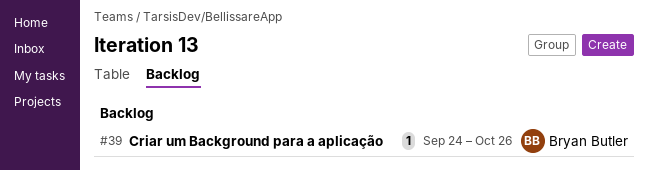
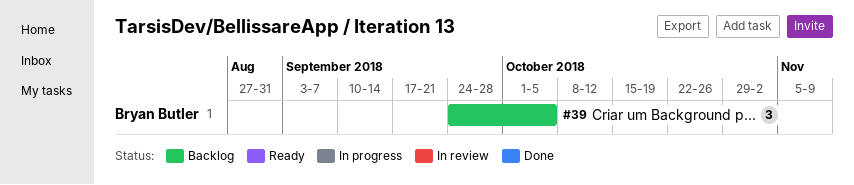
#39, estimate: 1 -> 3
#39, due: Oct 26 -> Oct 5

